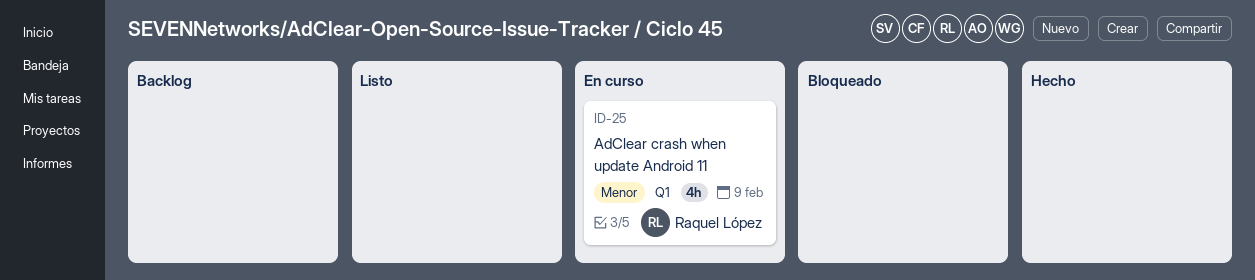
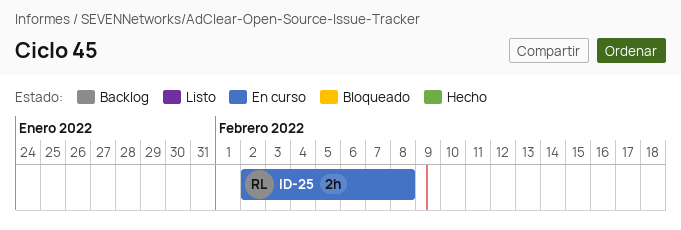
ID-25, estimate: 4h -> 2h
ID-25, due: Feb 9 -> Feb 8

